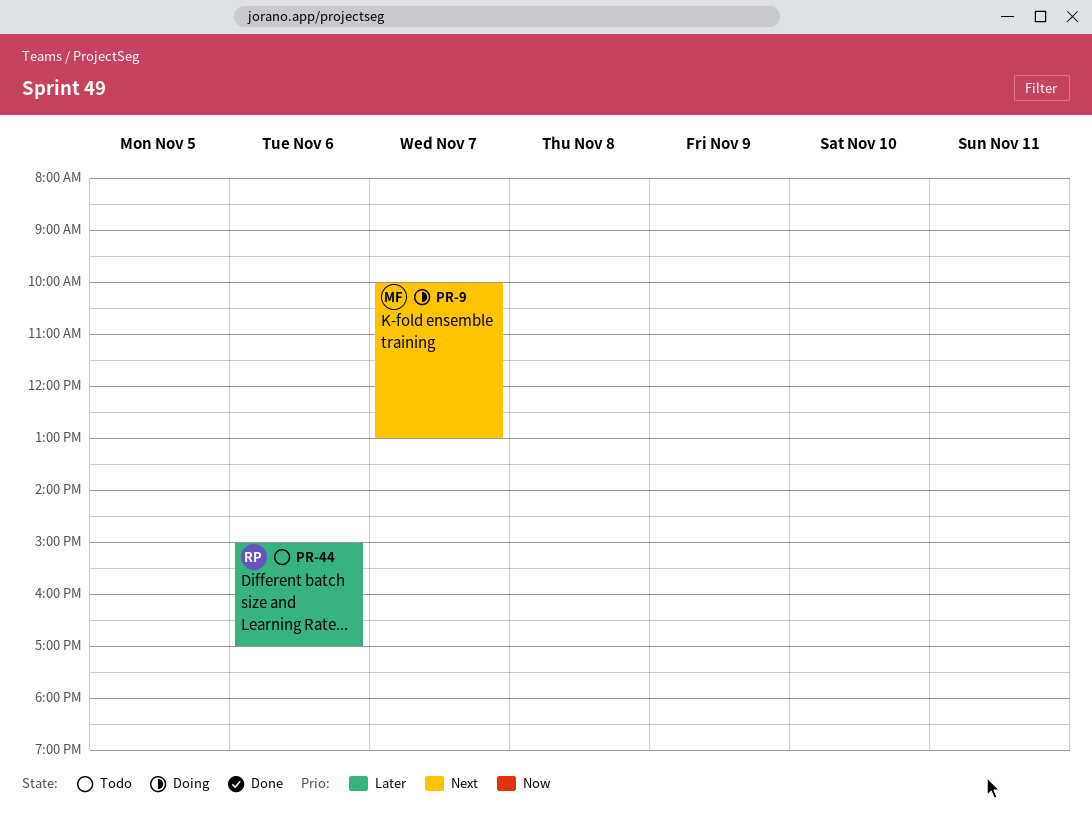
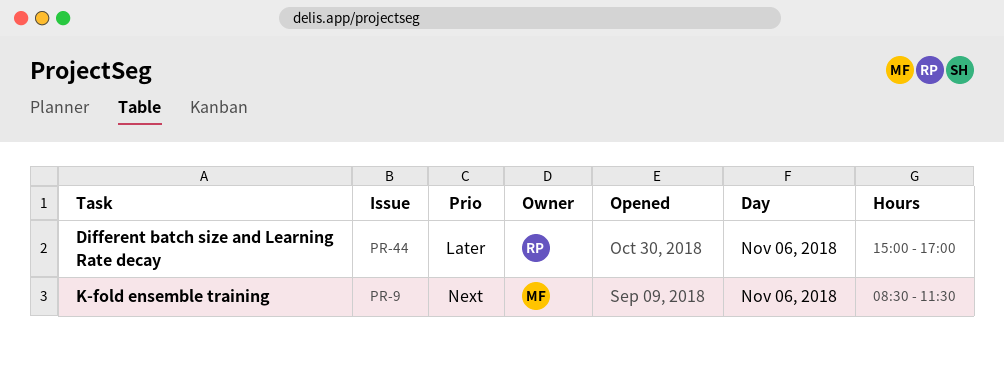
PR-9, day: Nov 7 -> Nov 6
PR-9, begins: 10:00 -> 08:30
PR-9, ends: 13:00 -> 11:30

